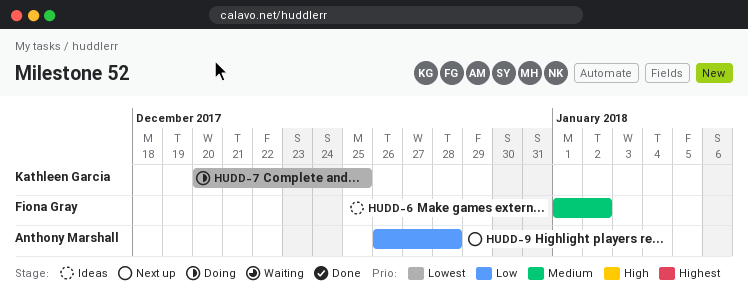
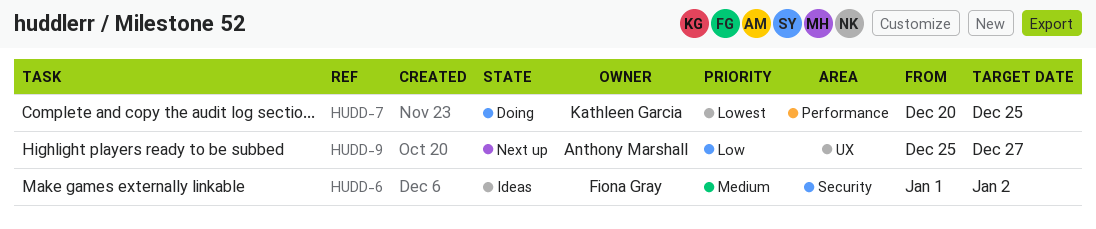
HUDD-9, start: Dec 26 -> Dec 25
HUDD-9, due: Dec 28 -> Dec 27

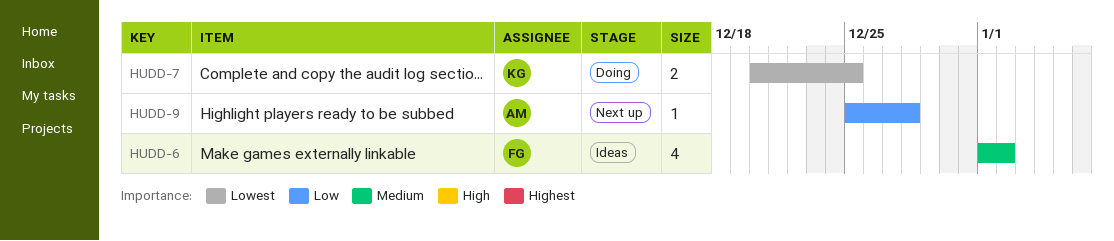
HUDD-9, due: Dec 27 -> Dec 28

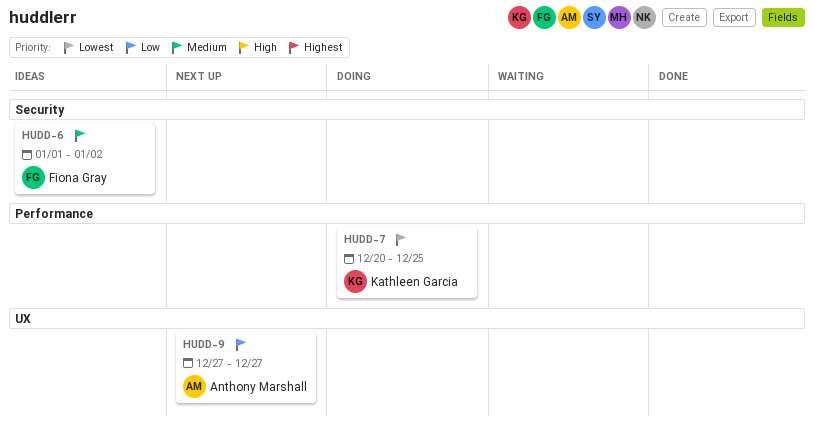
HUDD-9, start: Dec 25 -> Dec 27
HUDD-9, due: Dec 28 -> Dec 27

